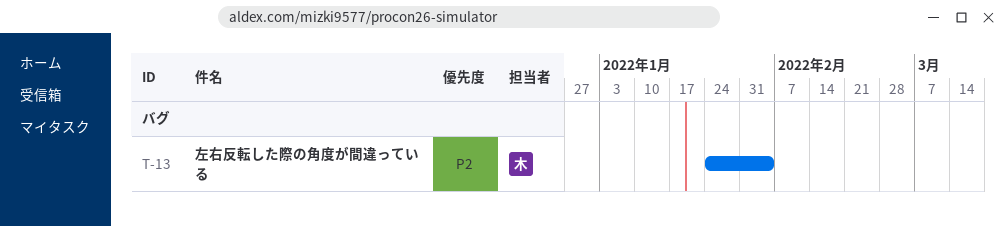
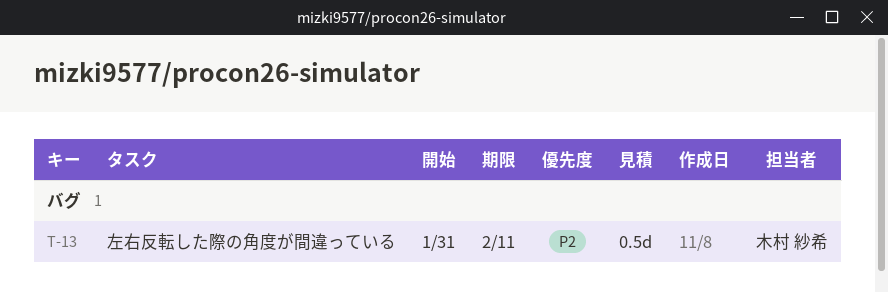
T-13, start: Jan 24 -> Jan 31
T-13, due: Feb 4 -> Feb 11

